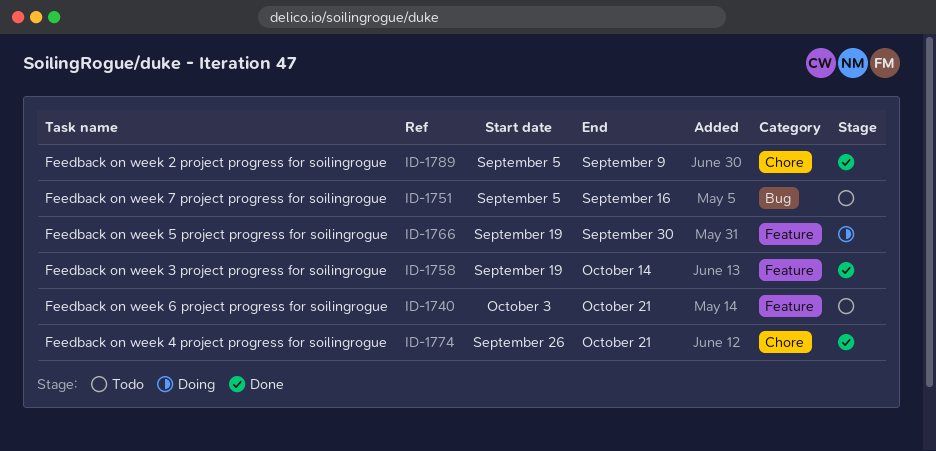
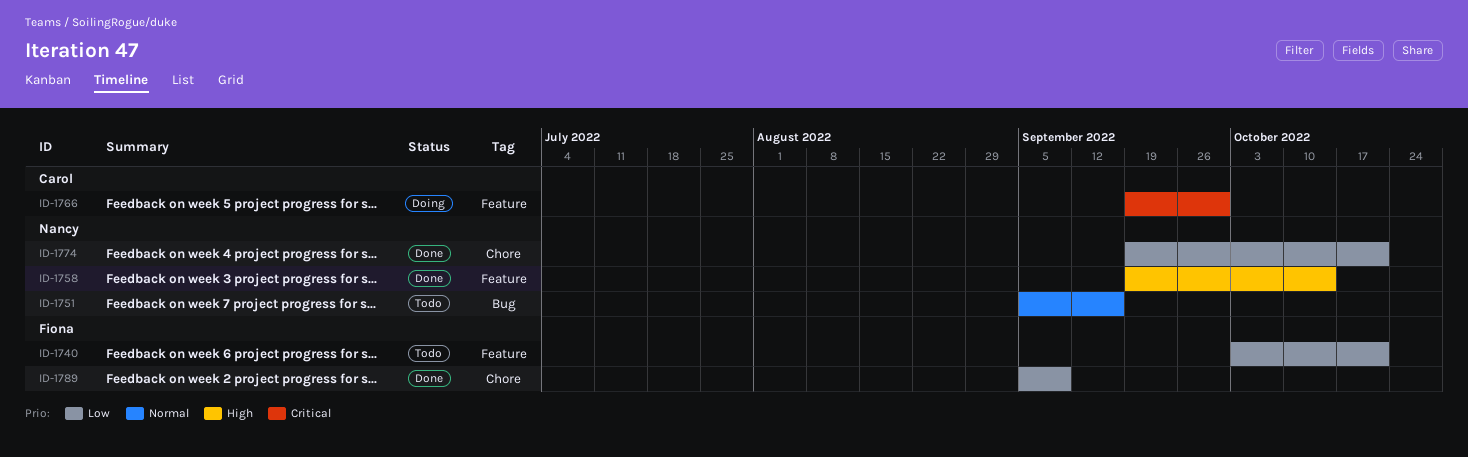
ID-1774, start: Sep 26 -> Sep 19

